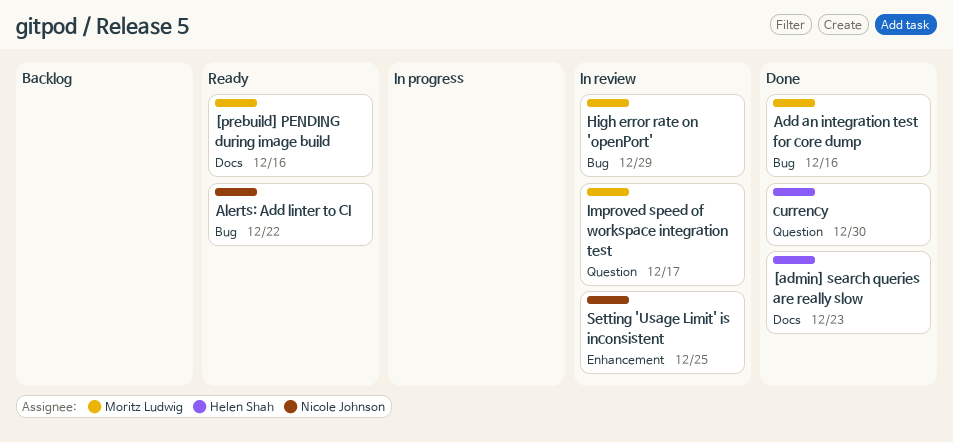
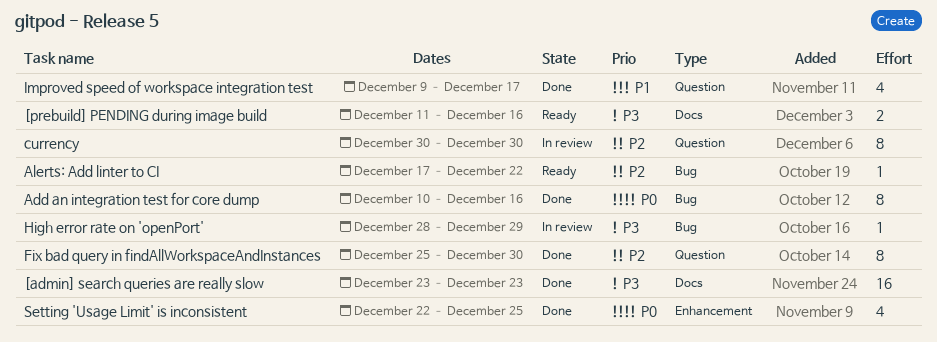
currency, status: Done -> In review
Fix bad query in findAllWorkspaceAndInstances: none -> present
Improved speed of workspace integration test, status: In review -> Done
Setting 'Usage Limit' is inconsistent, status: In review -> Done

